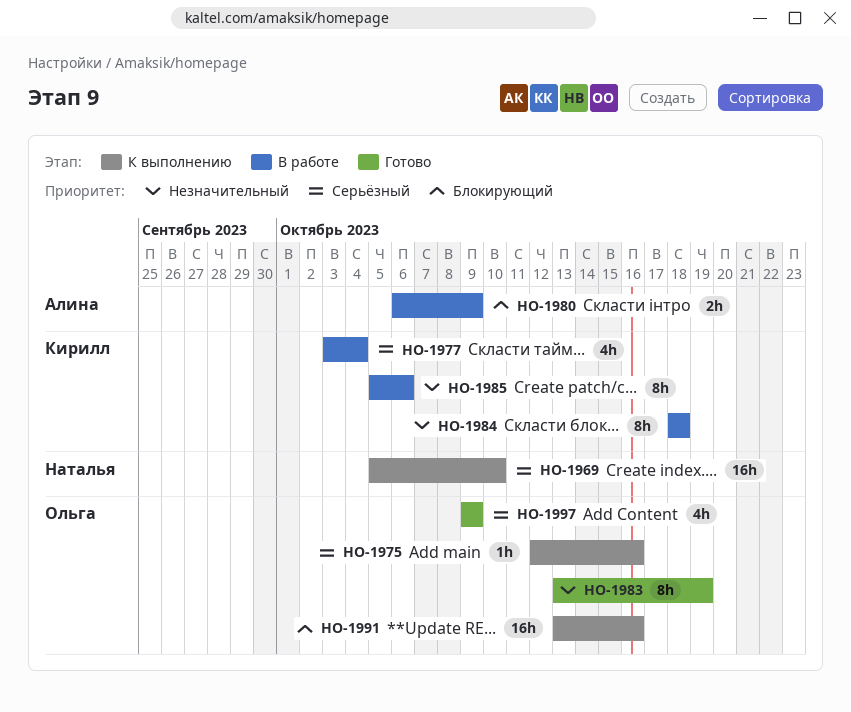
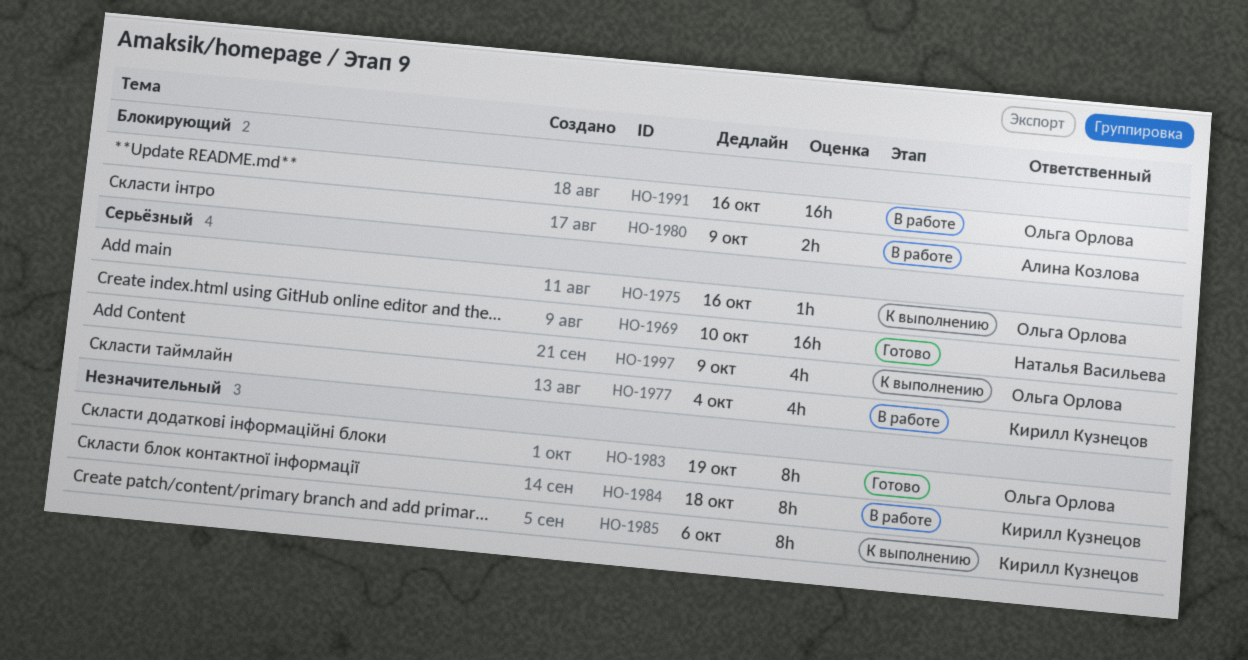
HO-1969, status: К выполнению -> Готово
HO-1985, status: В работе -> К выполнению
HO-1991, status: К выполнению -> В работе
HO-1997, status: Готово -> К выполнению

